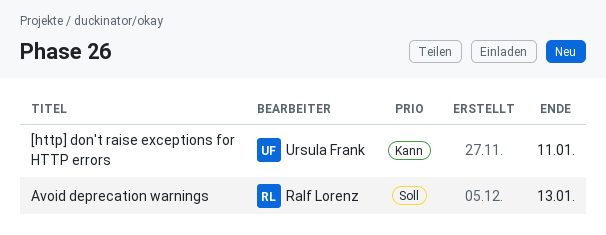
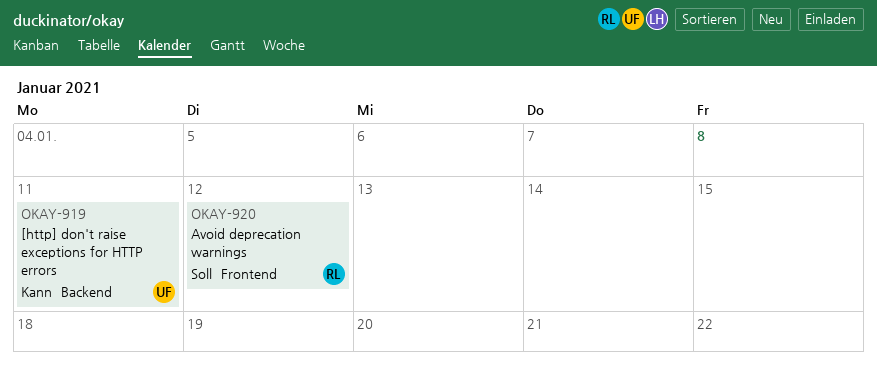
Avoid deprecation warnings, due: Jan 13 -> Jan 12

